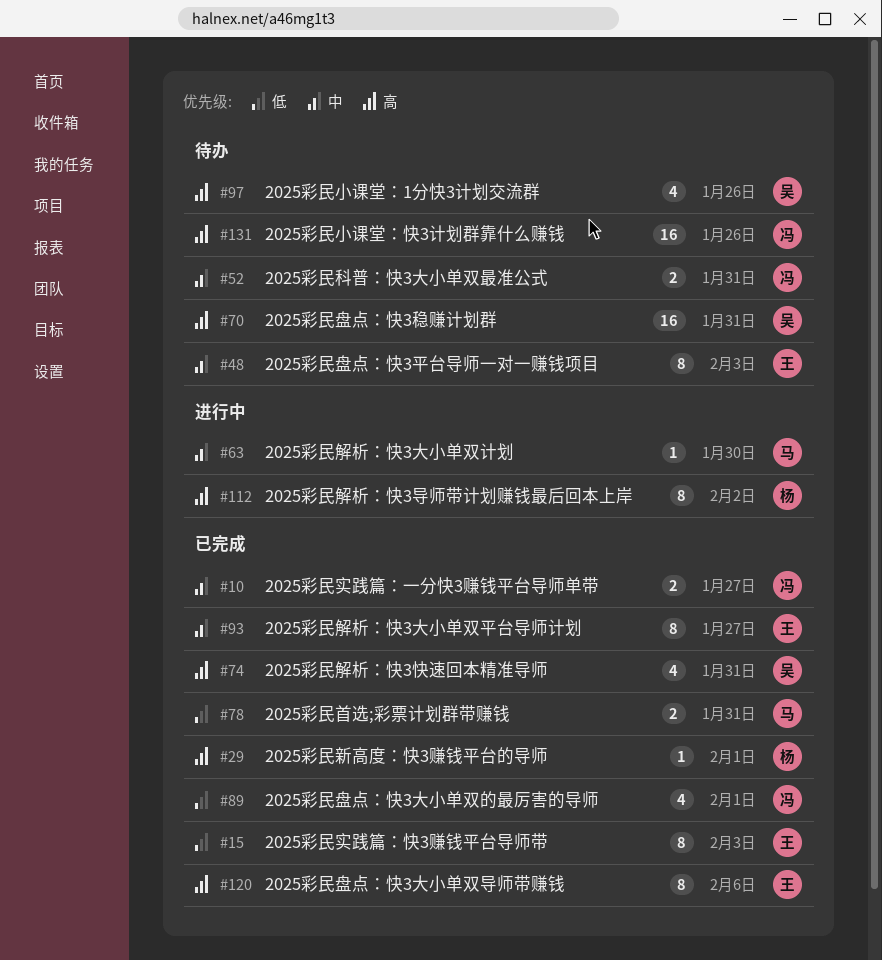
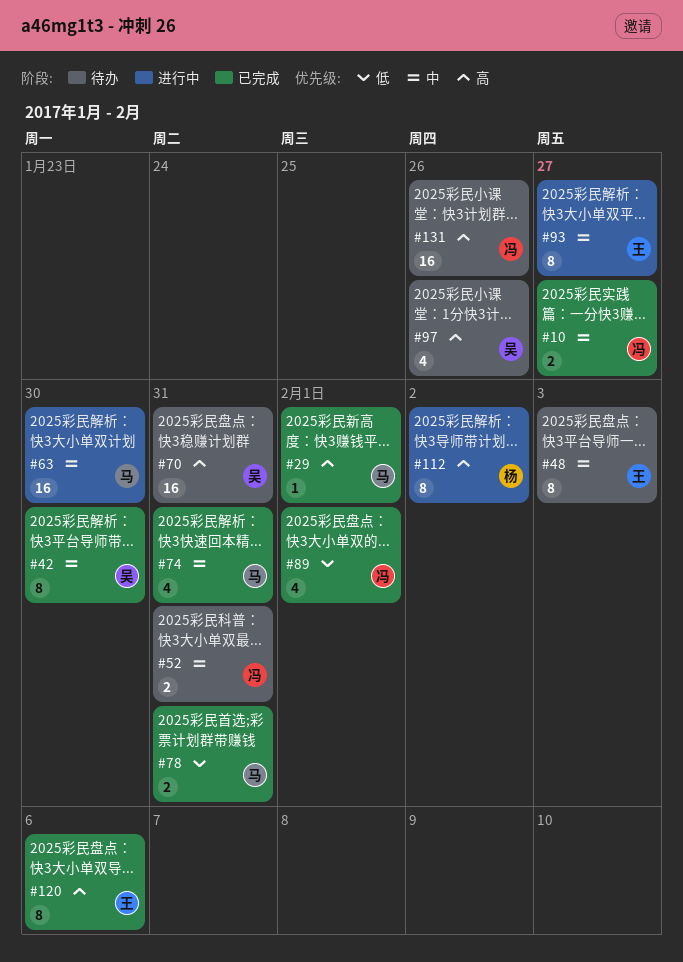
#15: present -> none
#29, owner: 杨 -> 马
#42: none -> present
#63, estimate: 1 -> 16
#74, owner: 吴 -> 马
#74, priority: 高 -> 中
#93, status: 已完成 -> 进行中

